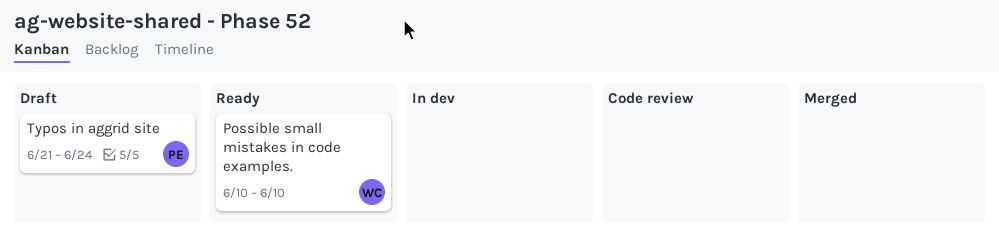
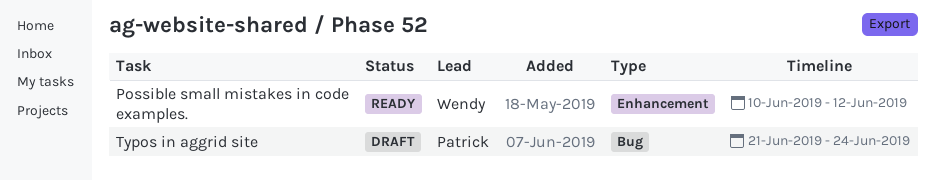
Possible small mistakes in code examples., due: Jun 10 -> Jun 12

